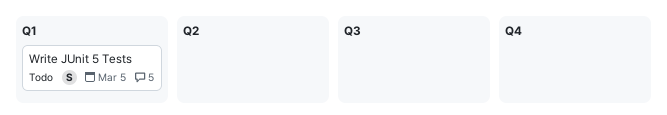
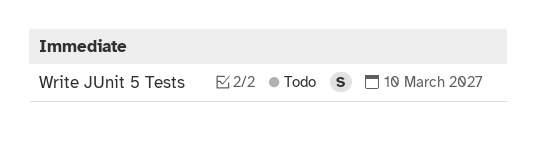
Write JUnit 5 Tests, due: Mar 5 -> Mar 10

